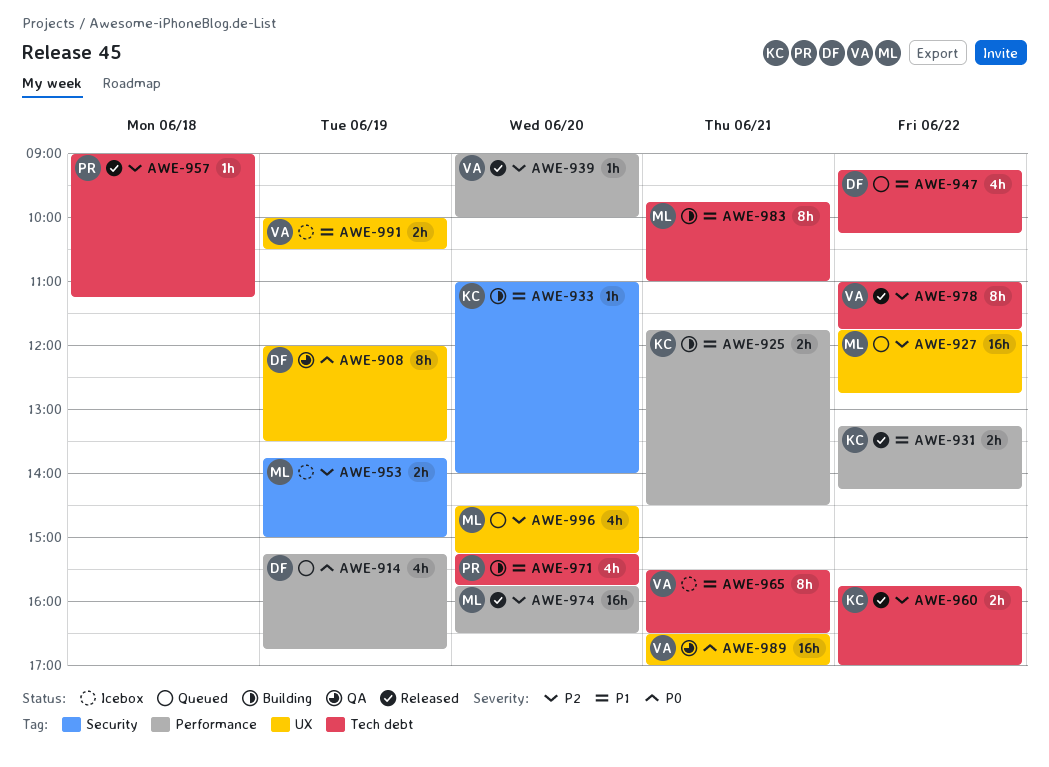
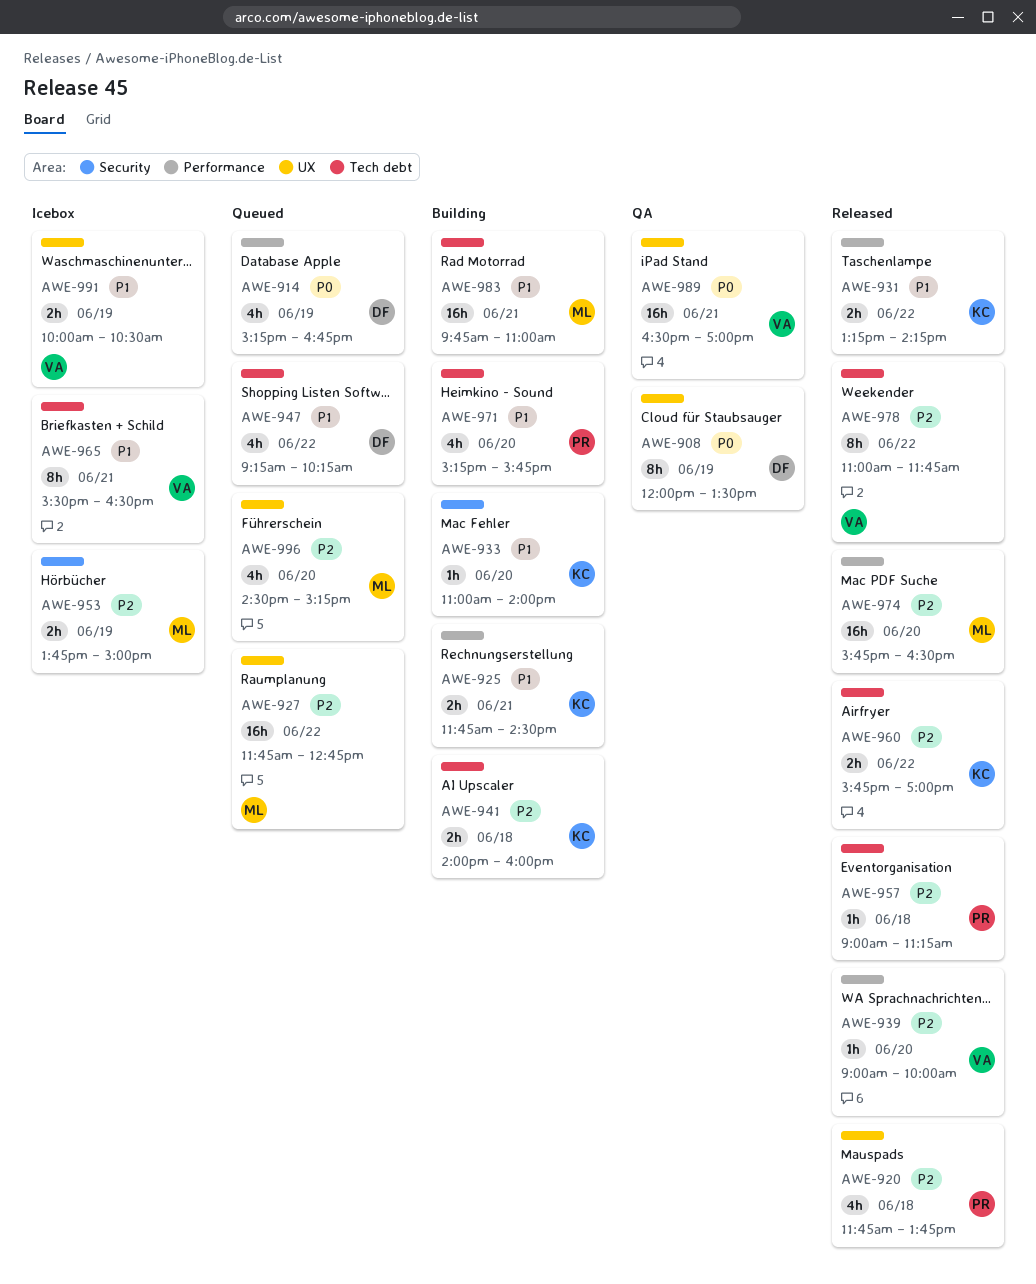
AWE-920: none -> present
AWE-941: none -> present
AWE-983, estimate: 8h -> 16h

